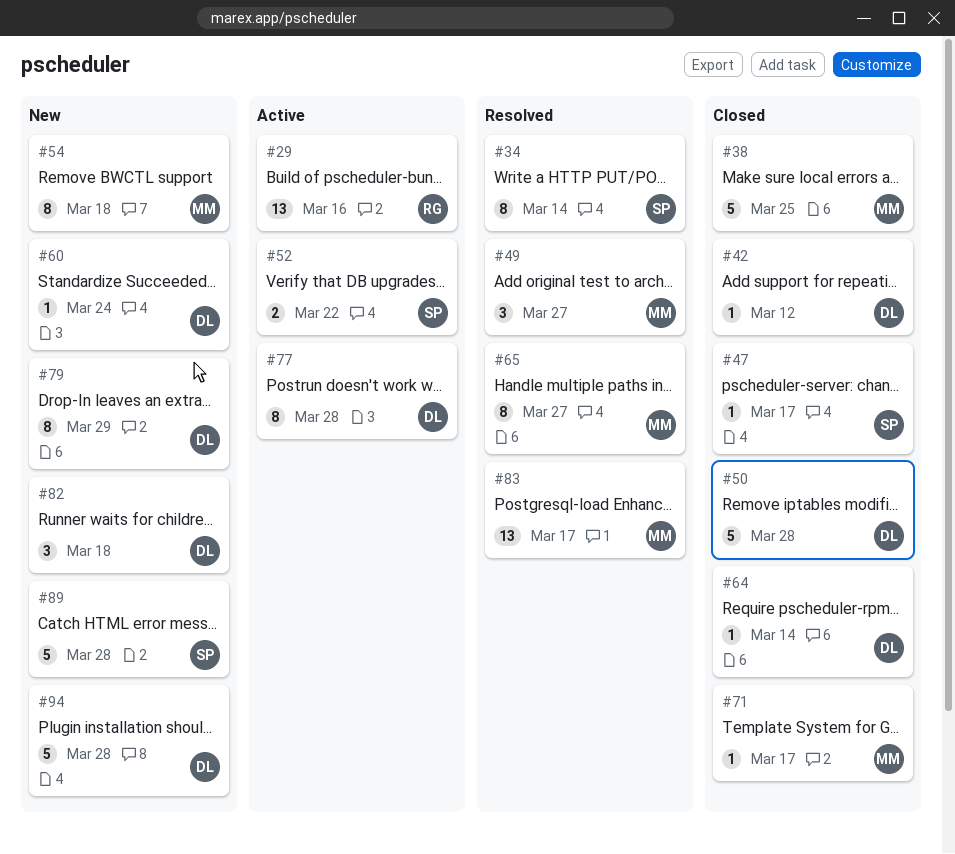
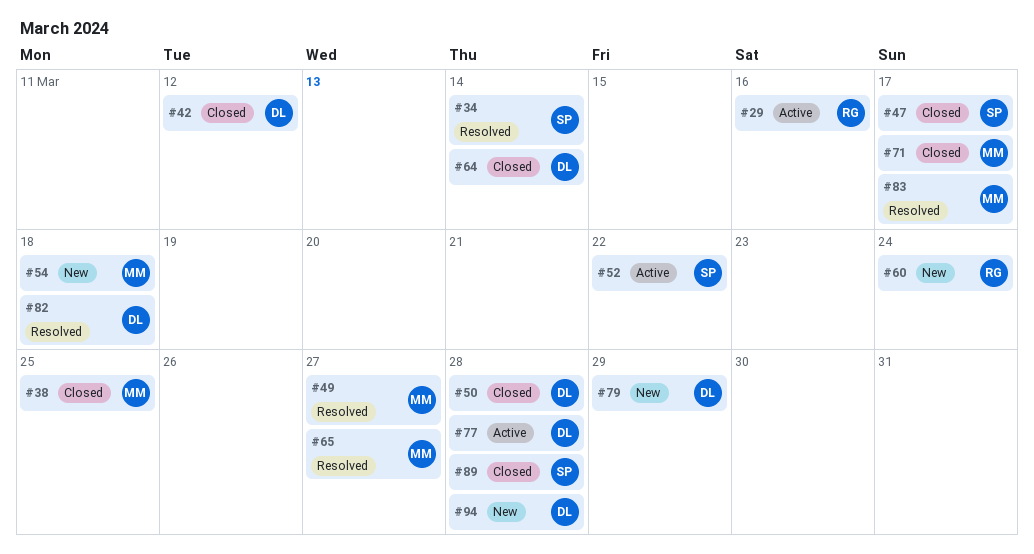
#60, owner: DL -> RG
#82, status: New -> Resolved
#89, status: New -> Closed

